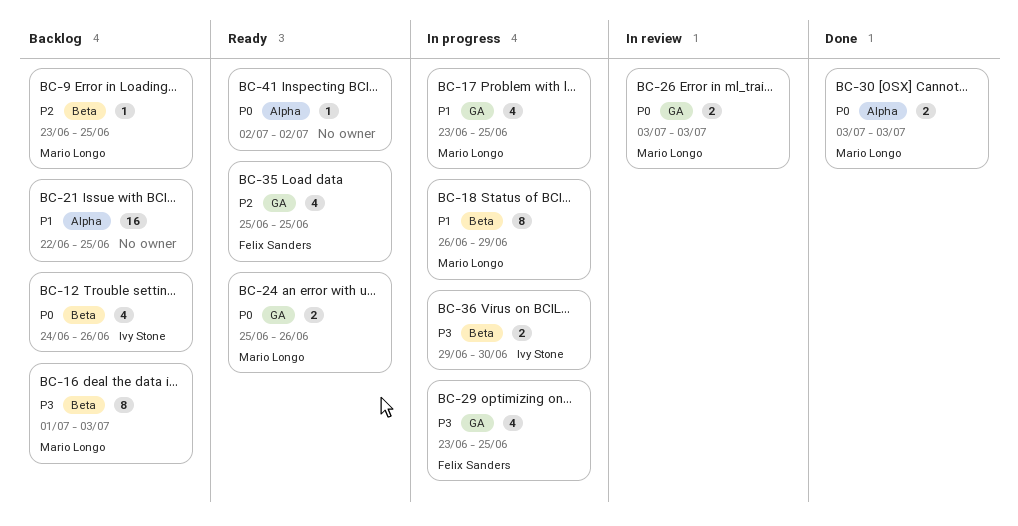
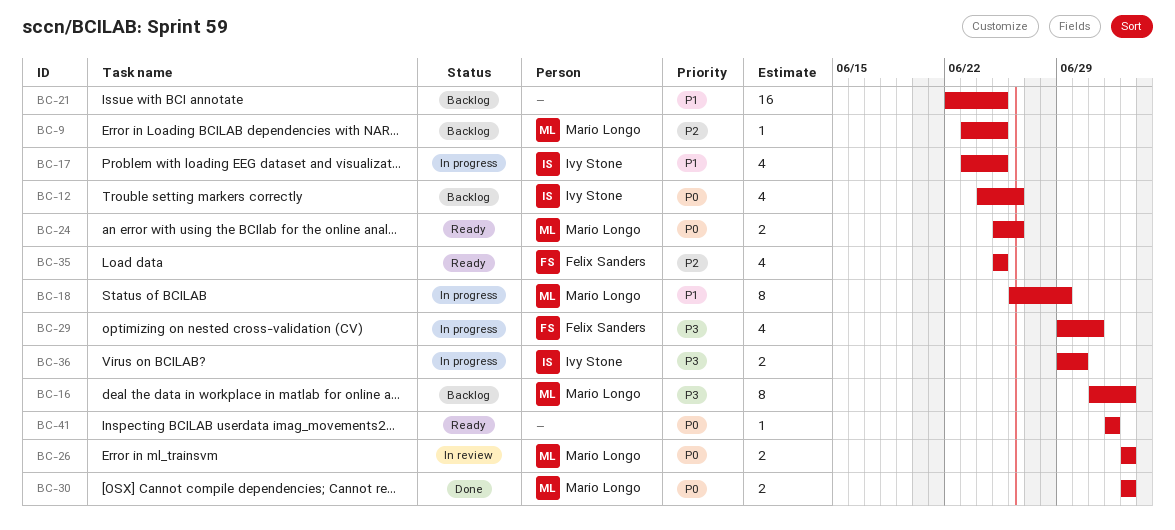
BC-17, owner: Mario Longo -> Ivy Stone
BC-29, start: Jun 23 -> Jun 29
BC-29, due: Jun 25 -> Jul 1

